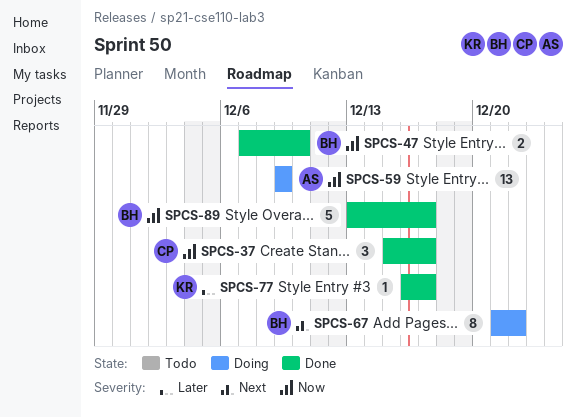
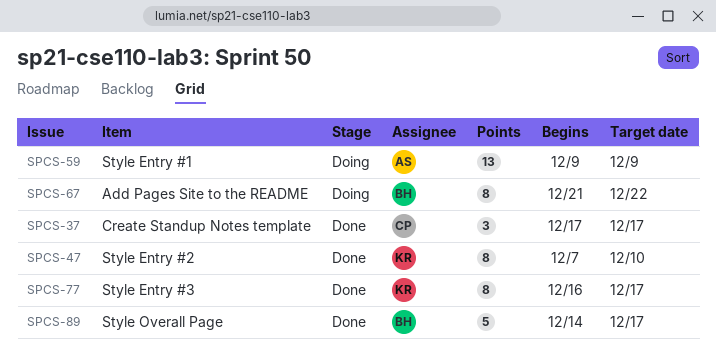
SPCS-37, start: Dec 15 -> Dec 17
SPCS-47, owner: BH -> KR
SPCS-47, estimate: 2 -> 8
SPCS-77, estimate: 1 -> 8
SPCS-89, start: Dec 13 -> Dec 14

